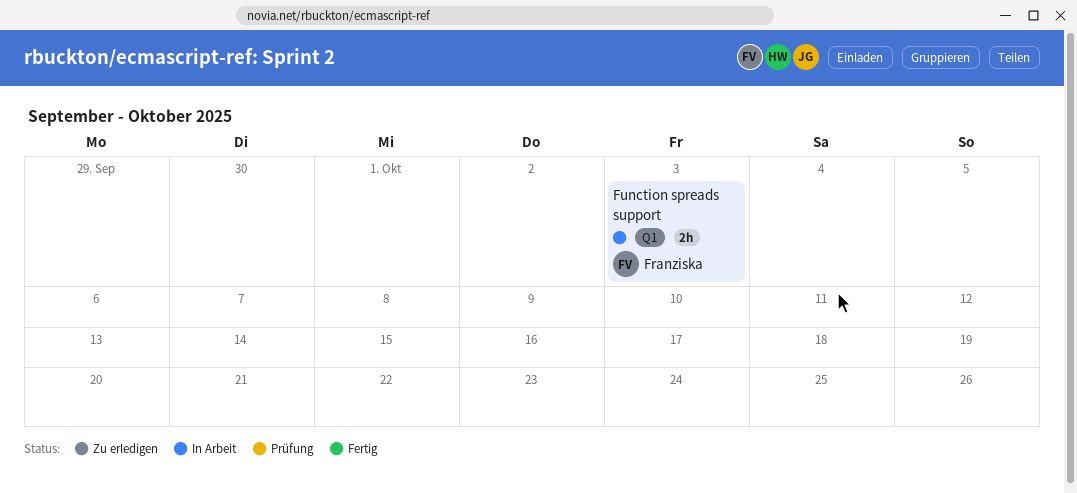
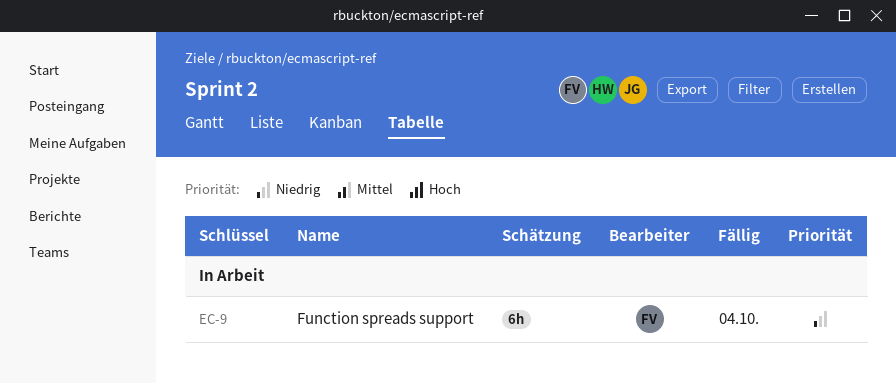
Function spreads support, estimate: 2h -> 6h
Function spreads support, due: Oct 3 -> Oct 4

